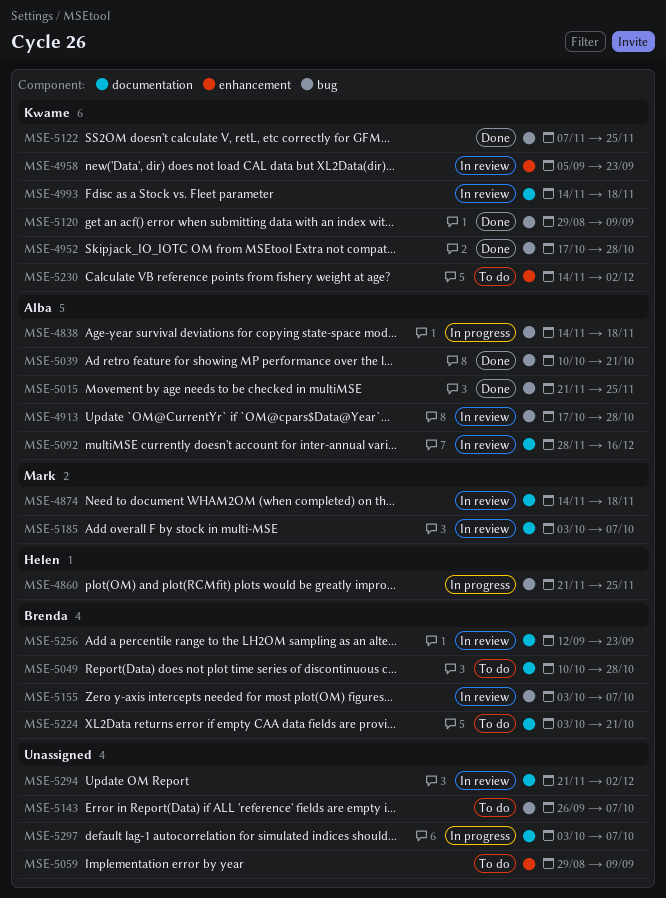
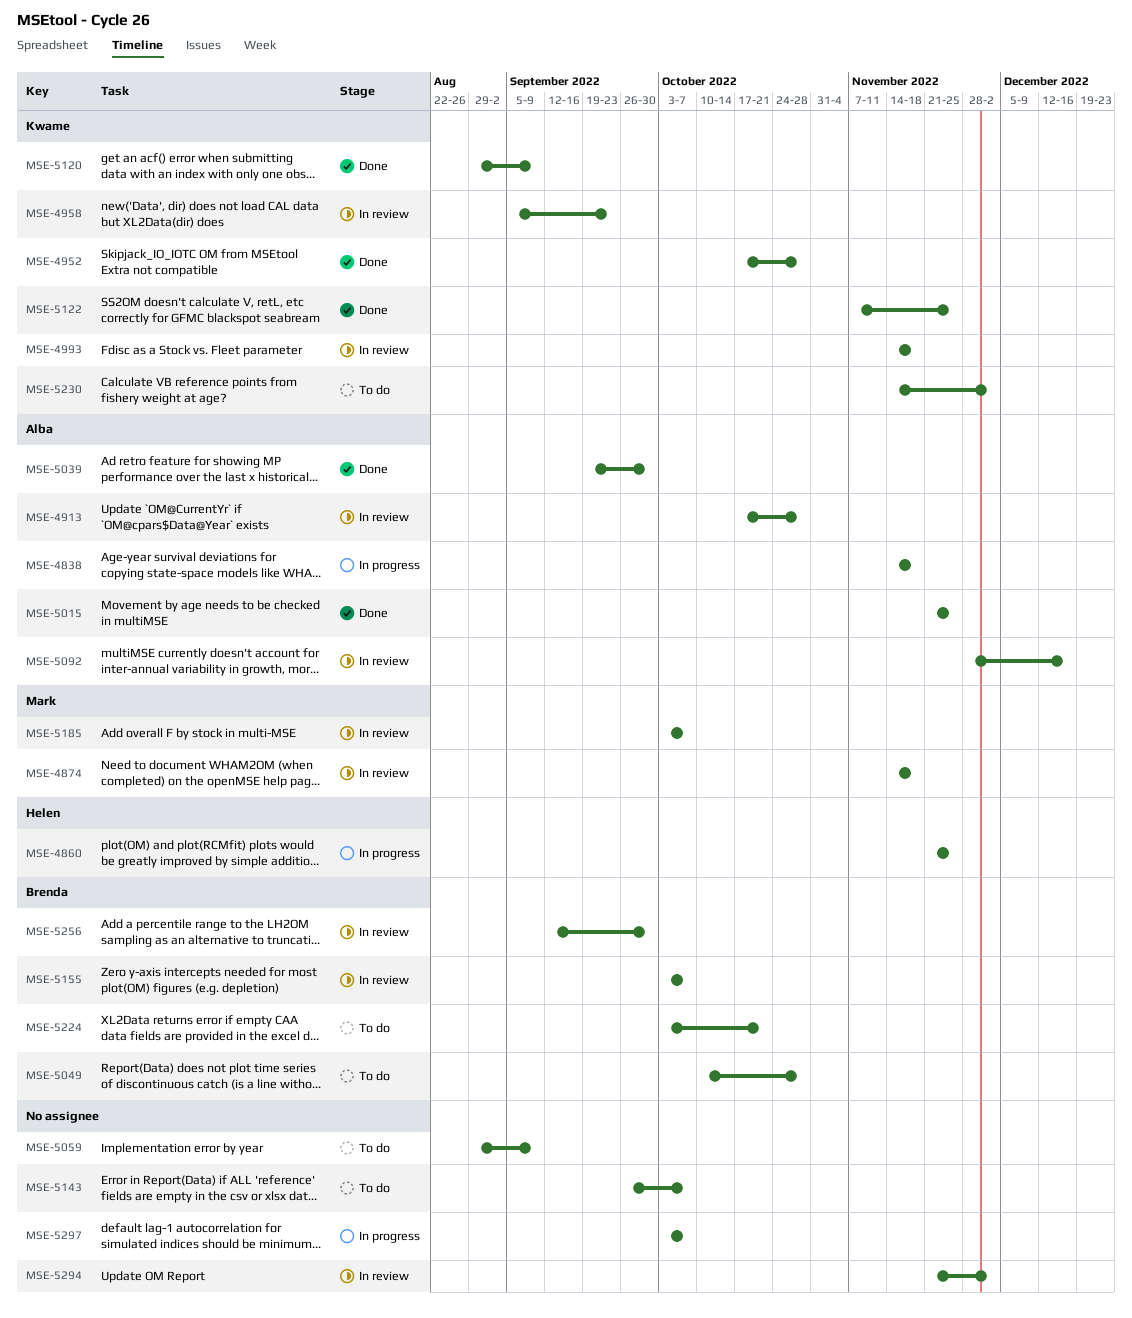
MSE-5039, start: Oct 10 -> Sep 19
MSE-5039, due: Oct 21 -> Sep 30
MSE-5256, due: Sep 23 -> Sep 30

